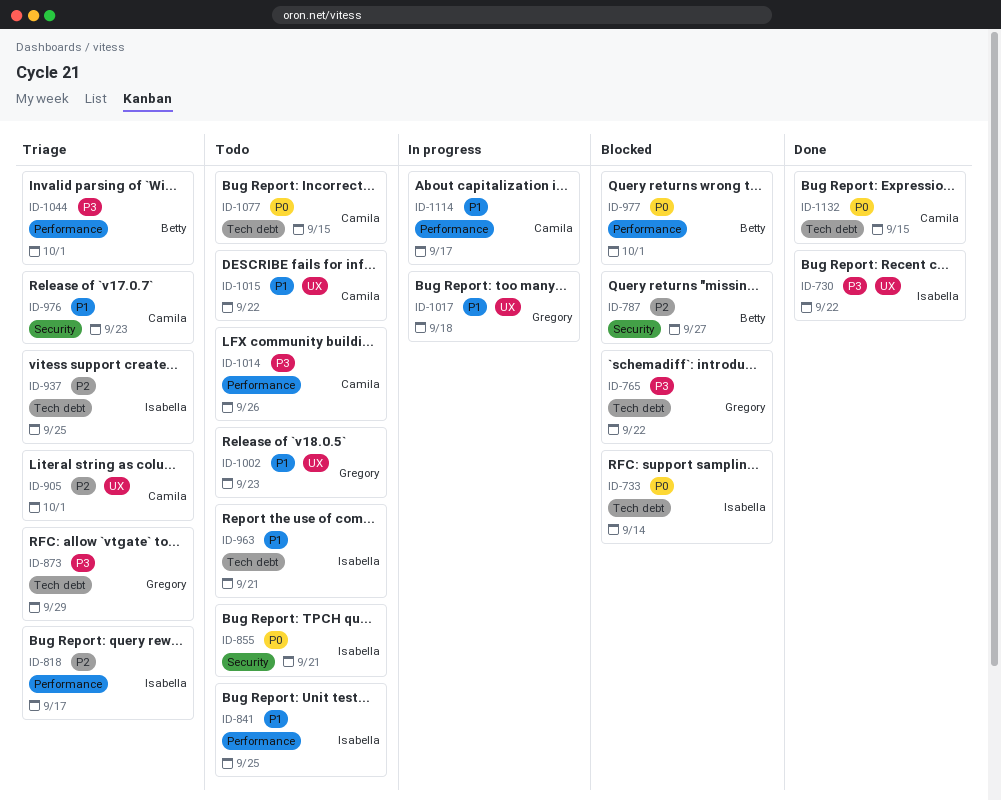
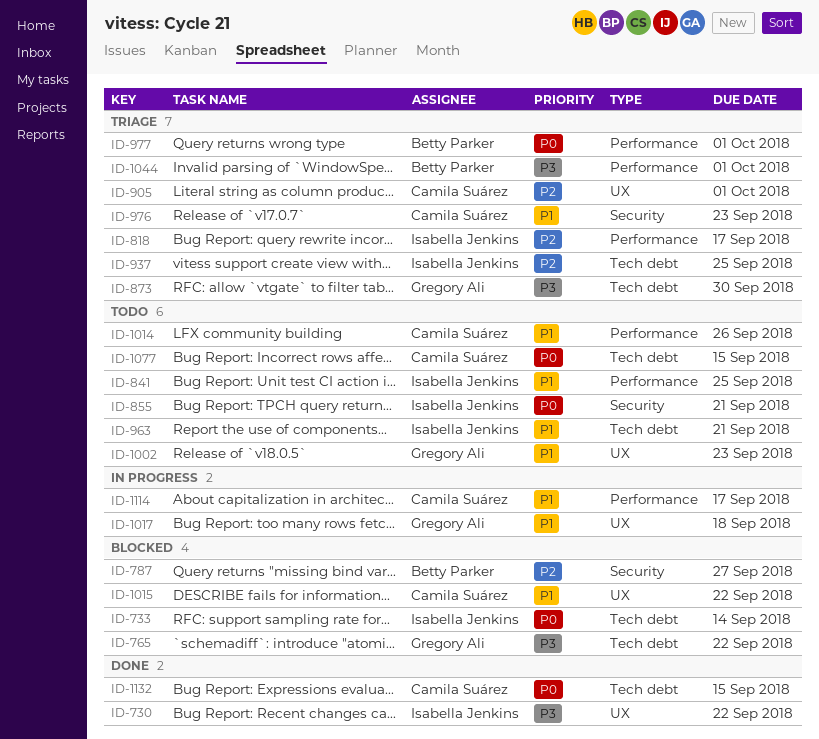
ID-873, due: Sep 29 -> Sep 30
ID-977, status: Blocked -> Triage
ID-1014, priority: P3 -> P1
ID-1015, status: Todo -> Blocked

